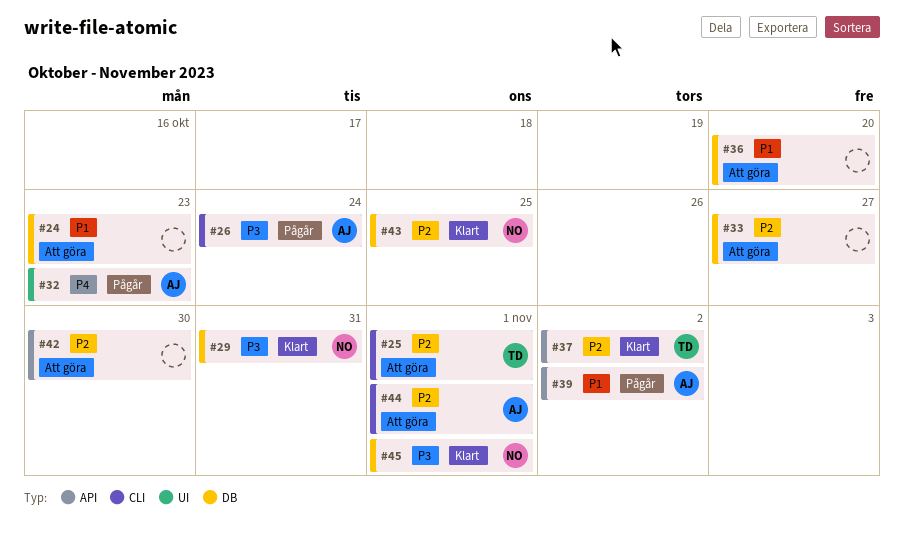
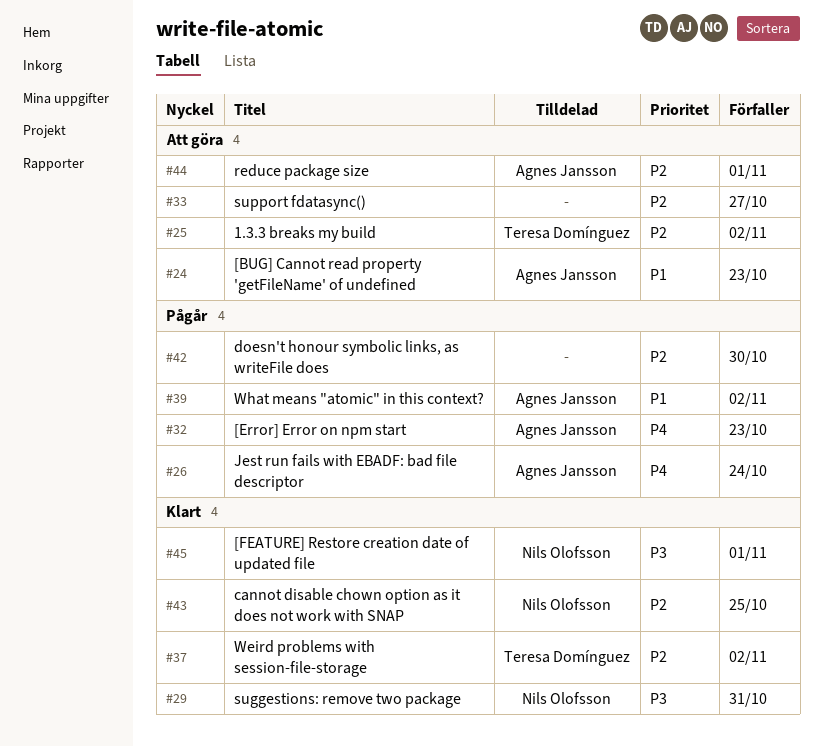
#24, owner: none -> Agnes Jansson
#25, due: Nov 1 -> Nov 2
#26, priority: P3 -> P4
#36: present -> none
#42, status: Att göra -> Pågår

